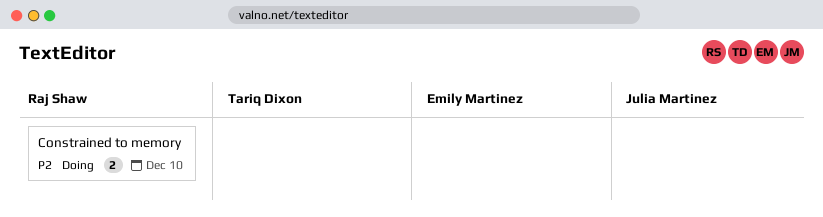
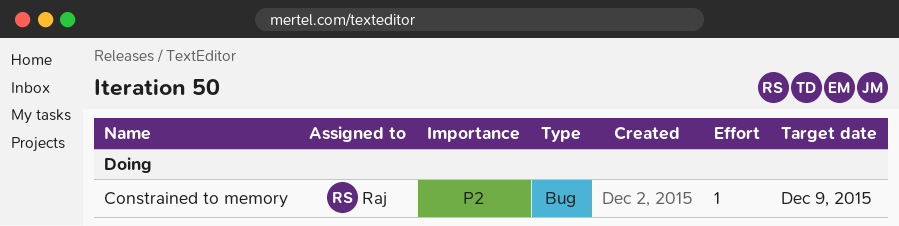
Constrained to memory, estimate: 2 -> 1
Constrained to memory, due: Dec 10 -> Dec 9

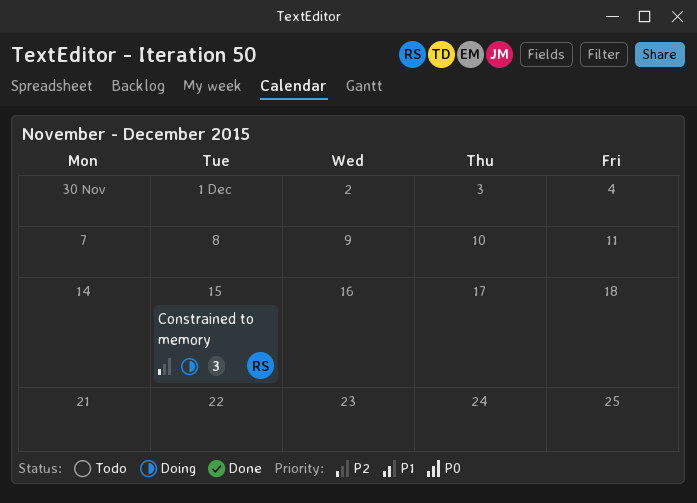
Constrained to memory, estimate: 1 -> 3
Constrained to memory, due: Dec 9 -> Dec 15

